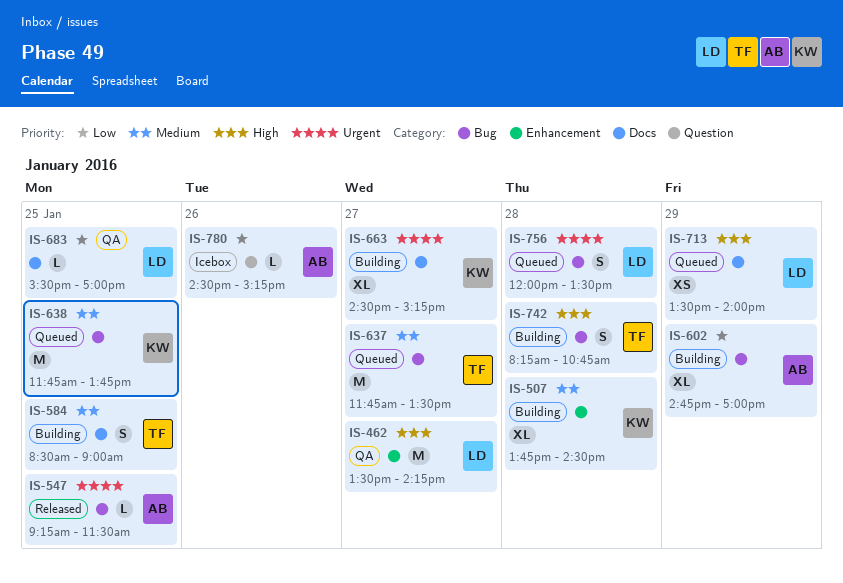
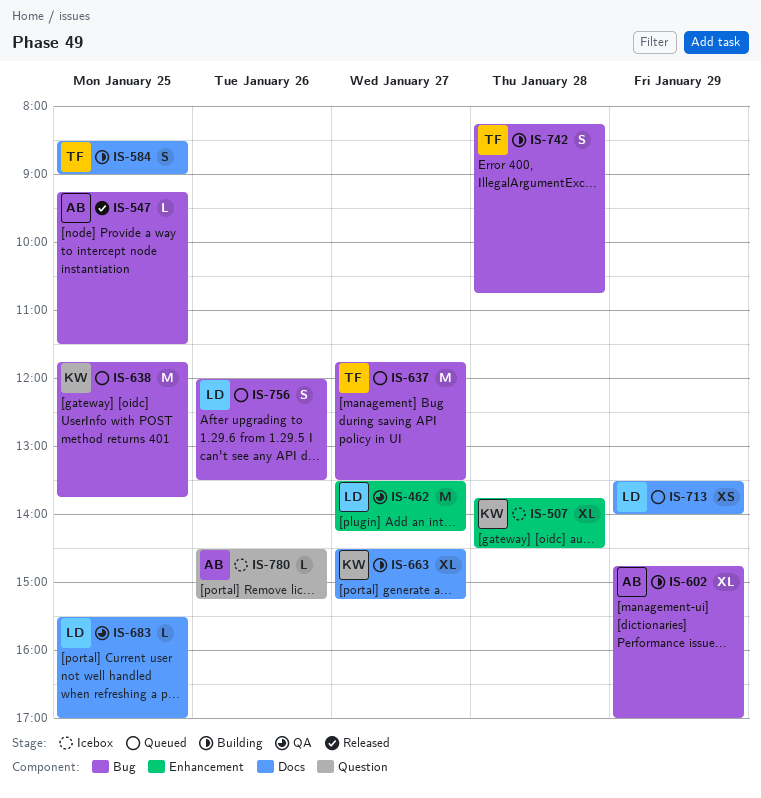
IS-507, status: Building -> Icebox
IS-756, day: Jan 28 -> Jan 26

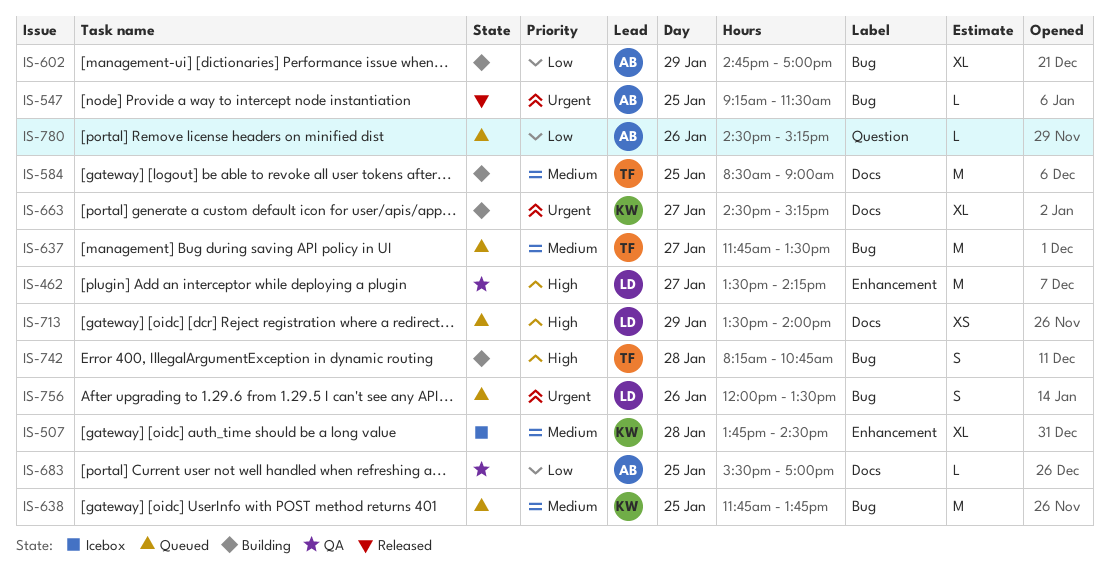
IS-584, estimate: S -> M
IS-683, owner: LD -> AB
IS-780, status: Icebox -> Queued

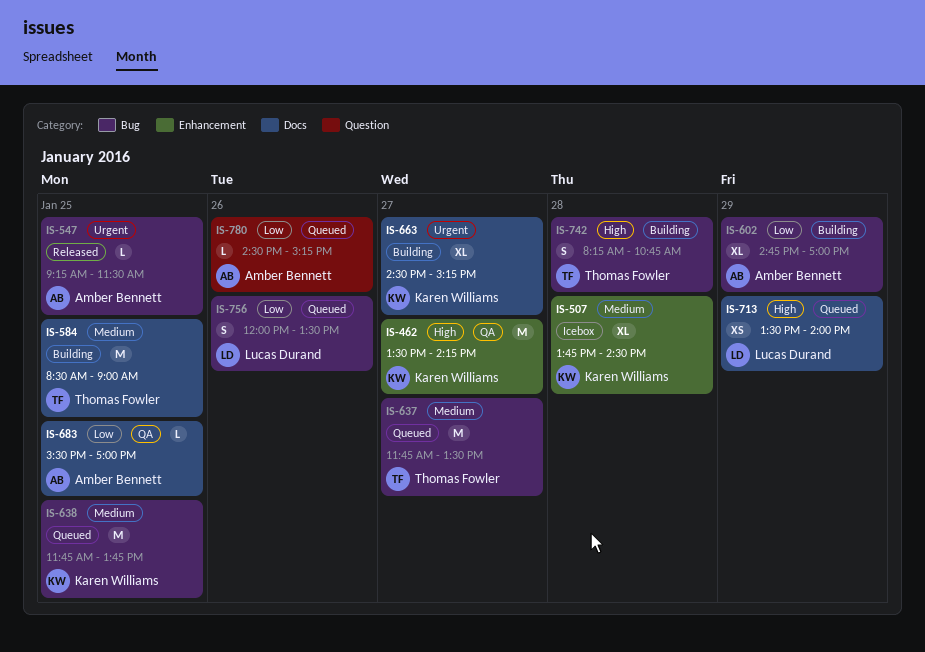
IS-462, owner: Lucas Durand -> Karen Williams
IS-756, priority: Urgent -> Low

